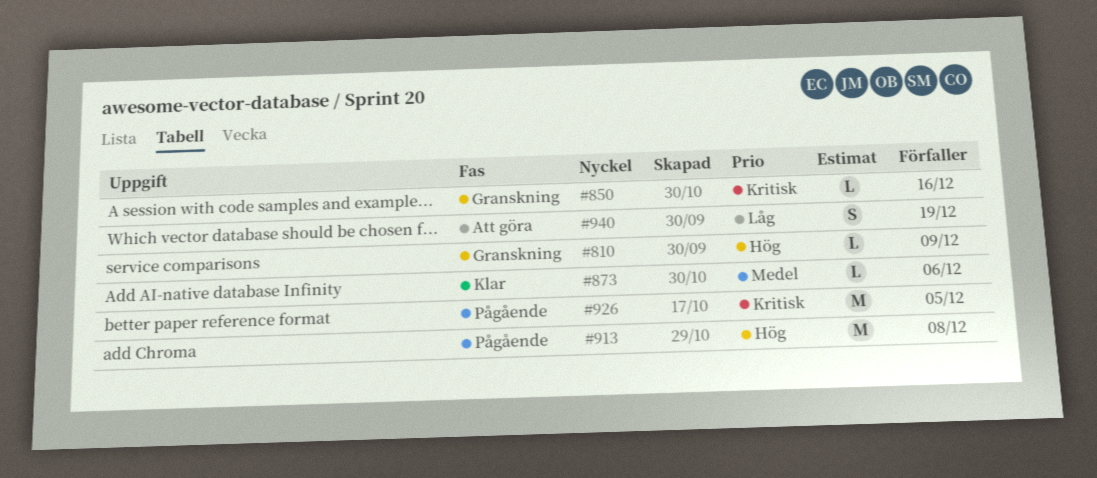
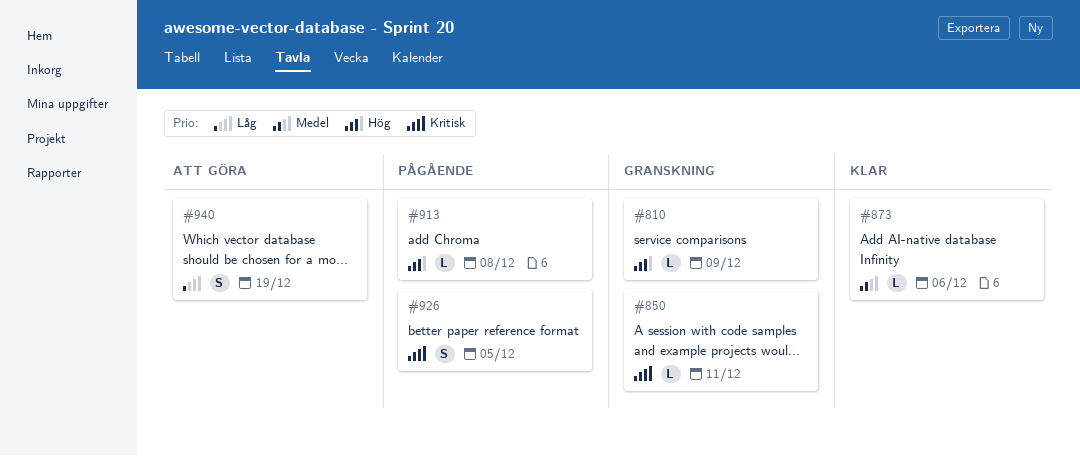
#850, due: Dec 16 -> Dec 11
#913, estimate: M -> L
#926, estimate: M -> S

